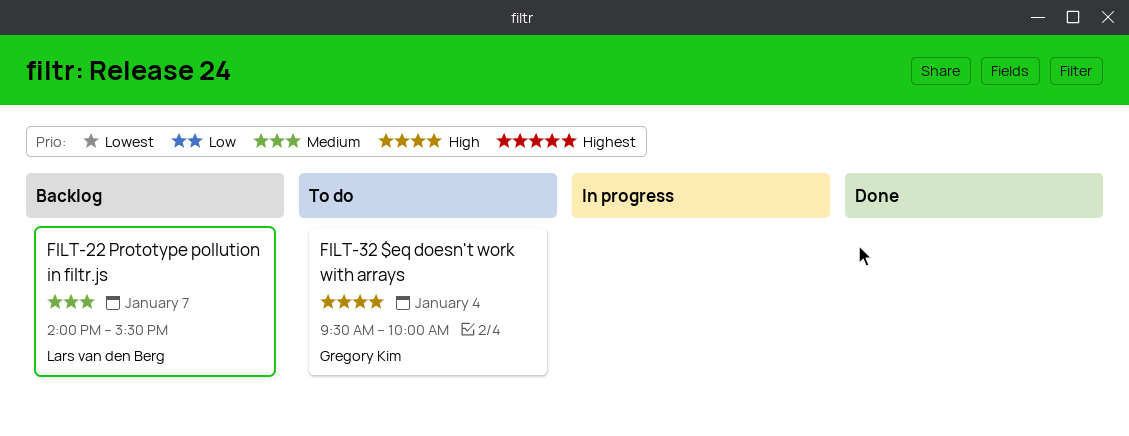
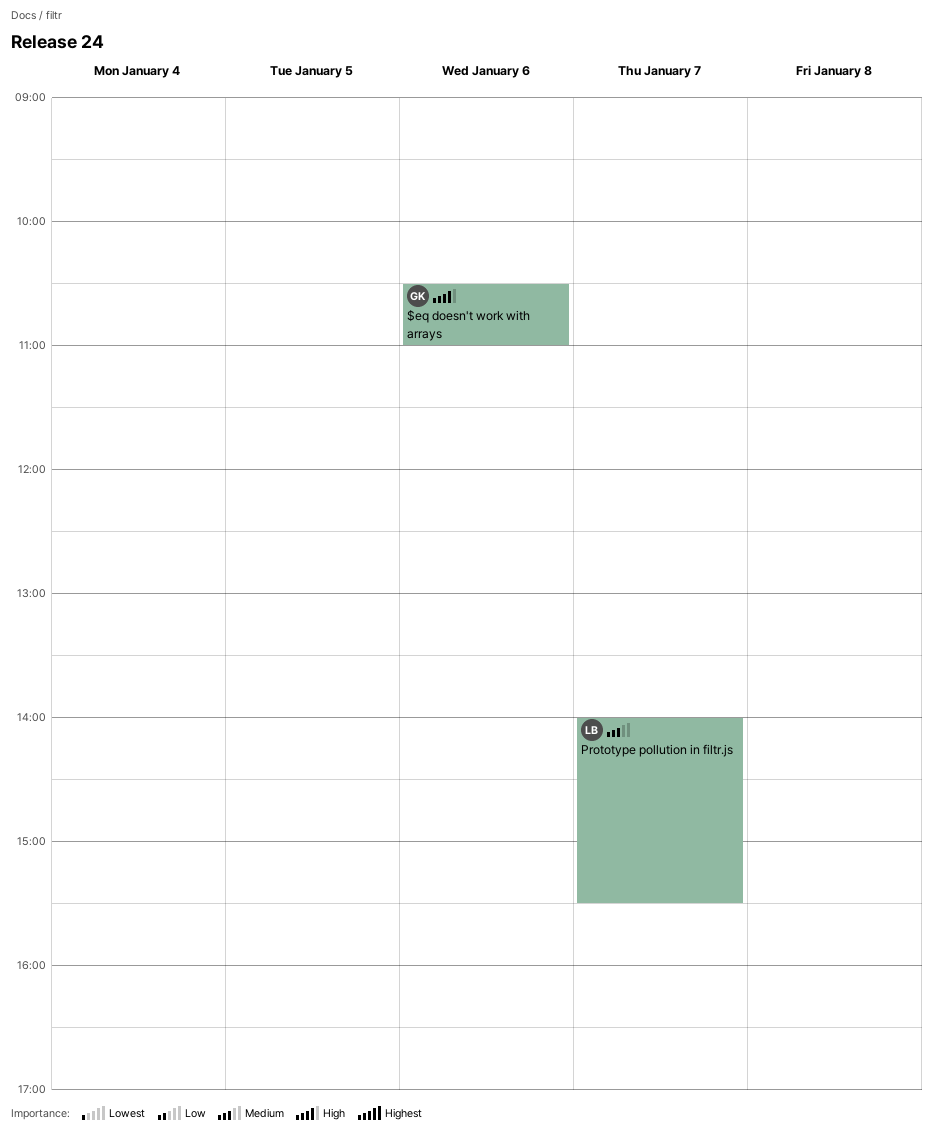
$eq doesn't work with arrays, day: Jan 4 -> Jan 6
$eq doesn't work with arrays, begins: 09:30 -> 10:30
$eq doesn't work with arrays, ends: 10:00 -> 11:00

